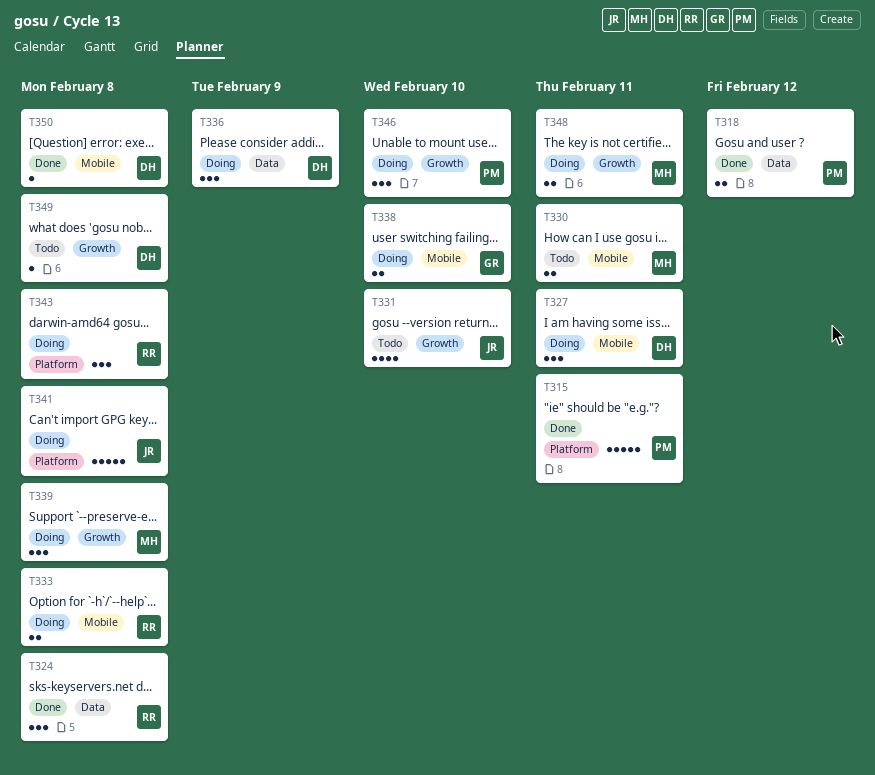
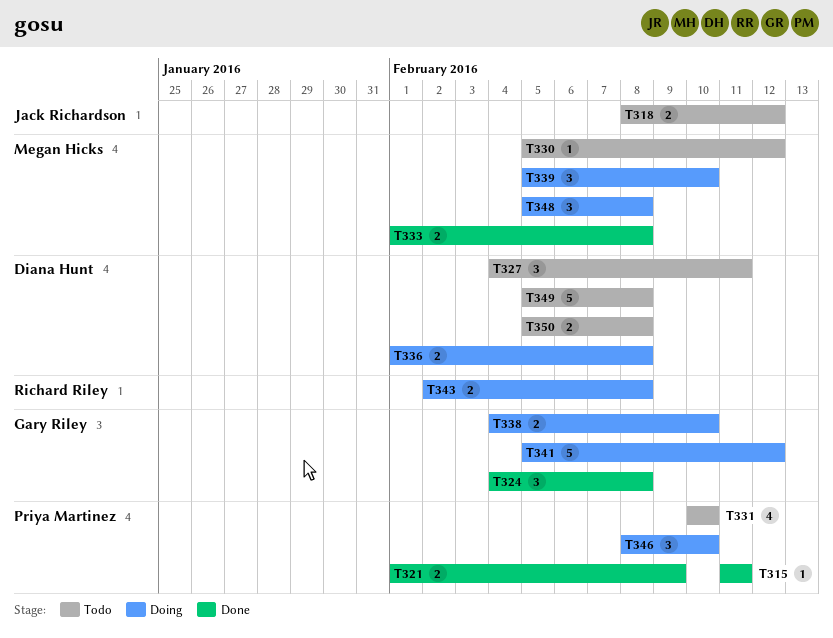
T315, estimate: 5 -> 1
T318, status: Done -> Todo
T318, owner: Priya Martinez -> Jack Richardson
T321: none -> present
T324, owner: Richard Riley -> Gary Riley
T327, status: Doing -> Todo
T330, estimate: 2 -> 1
T330, due: Feb 11 -> Feb 12
T331, owner: Jack Richardson -> Priya Martinez
T333, status: Doing -> Done
T333, owner: Richard Riley -> Megan Hicks
T336, estimate: 3 -> 2
T336, due: Feb 9 -> Feb 8
T339, due: Feb 8 -> Feb 10
T341, owner: Jack Richardson -> Gary Riley
T341, due: Feb 8 -> Feb 12
T343, estimate: 3 -> 2
T348, estimate: 2 -> 3
T348, due: Feb 11 -> Feb 8
T349, estimate: 1 -> 5
T350, status: Done -> Todo
T350, estimate: 1 -> 2

